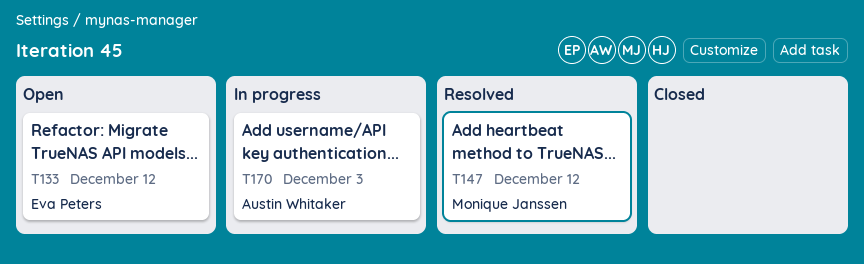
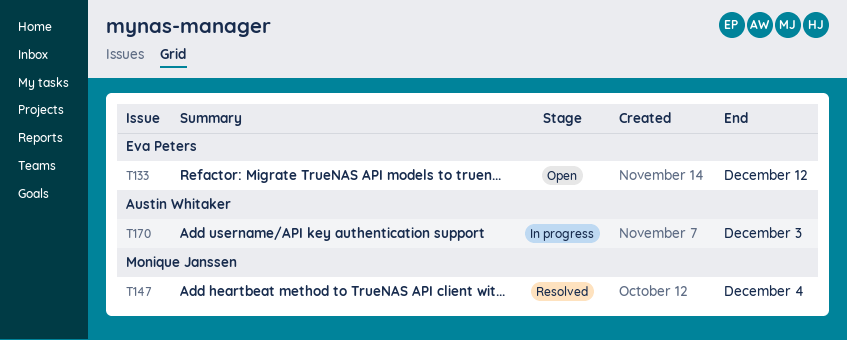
T147, due: Dec 12 -> Dec 4

